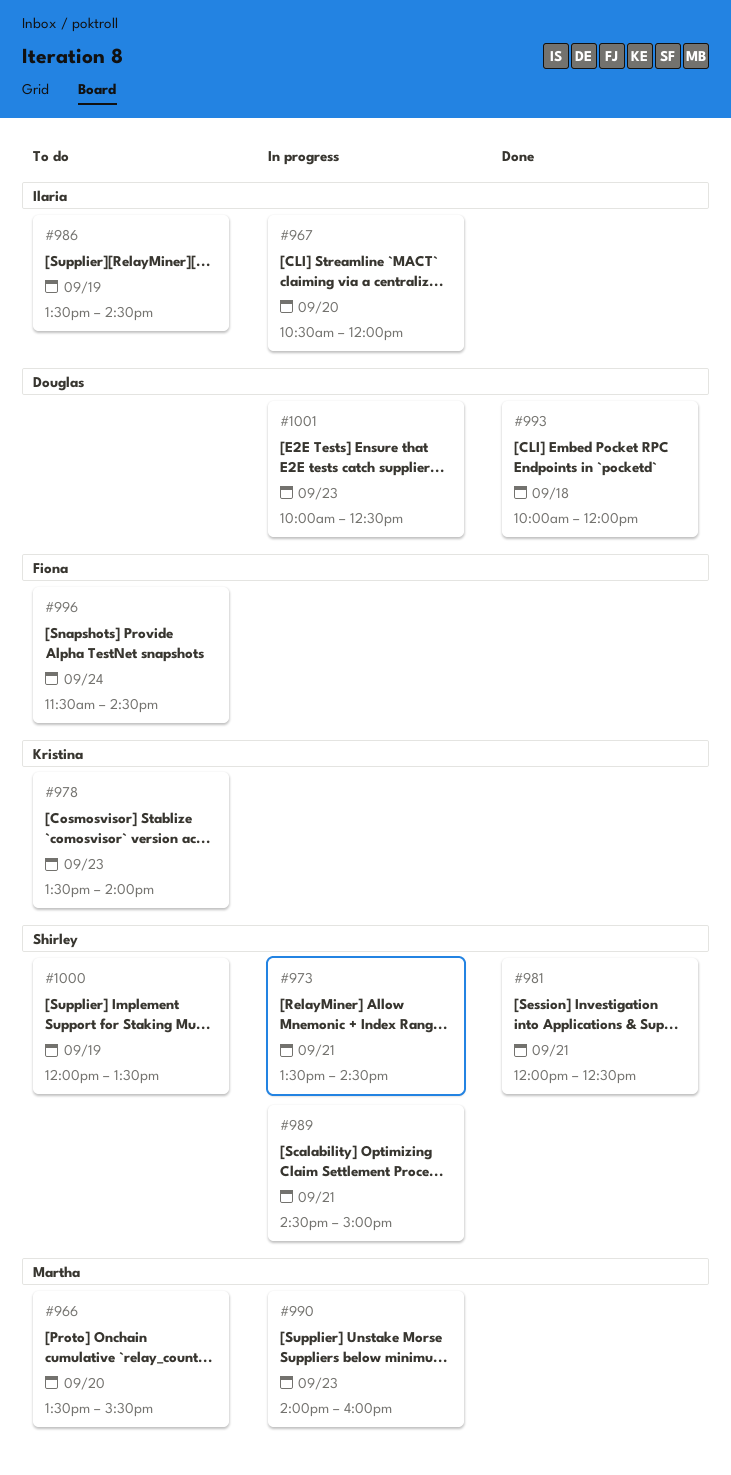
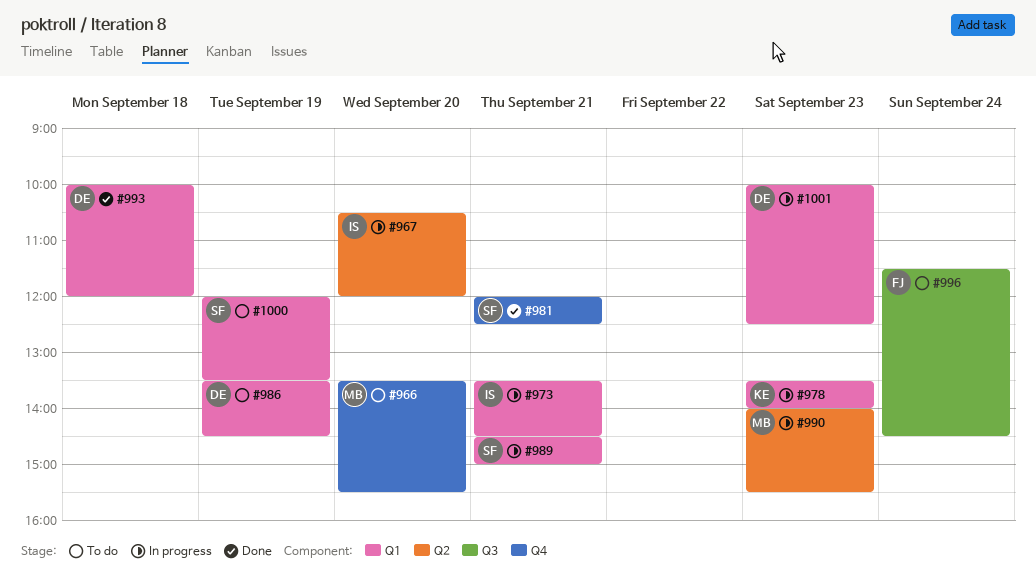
#973, owner: Shirley -> Ilaria
#978, status: To do -> In progress
#986, owner: Ilaria -> Douglas
#990, ends: 16:00 -> 15:30

